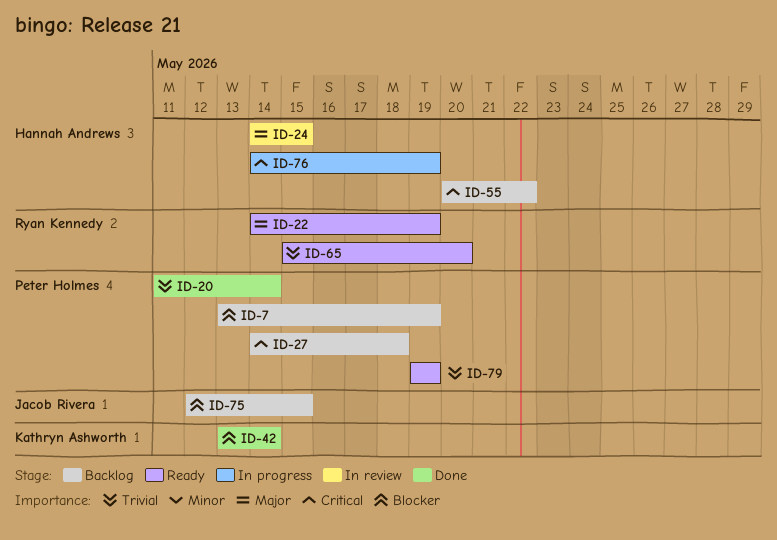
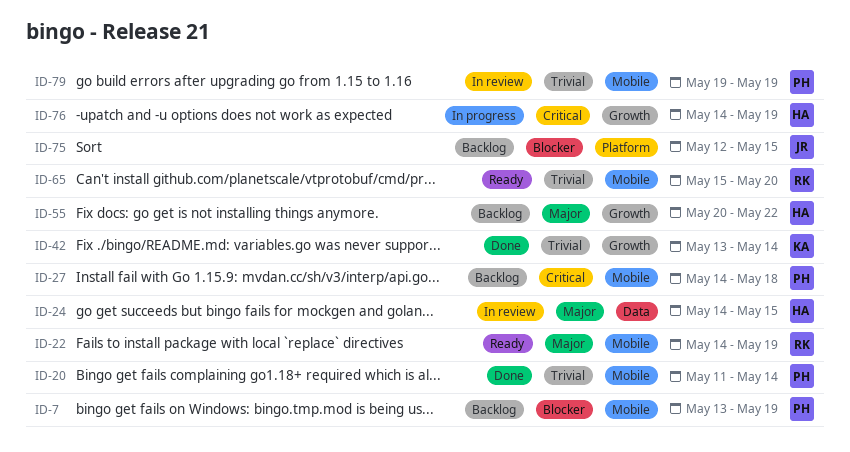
ID-42, priority: Blocker -> Trivial
ID-55, priority: Critical -> Major
ID-79, status: Ready -> In review

